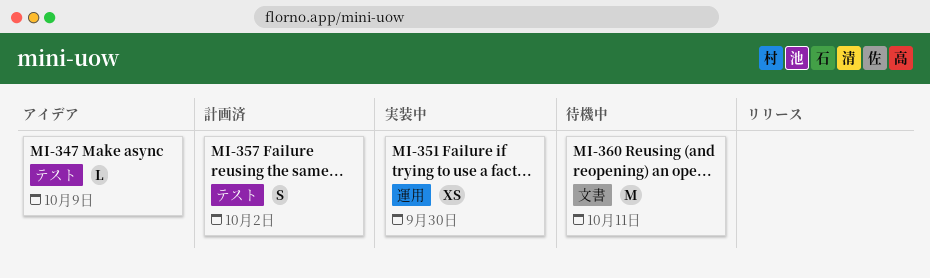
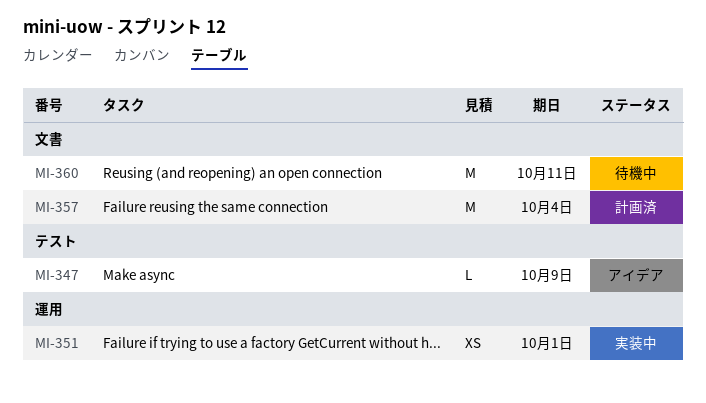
MI-351, due: Sep 30 -> Oct 1
MI-357, label: テスト -> 文書
MI-357, estimate: S -> M
MI-357, due: Oct 2 -> Oct 4

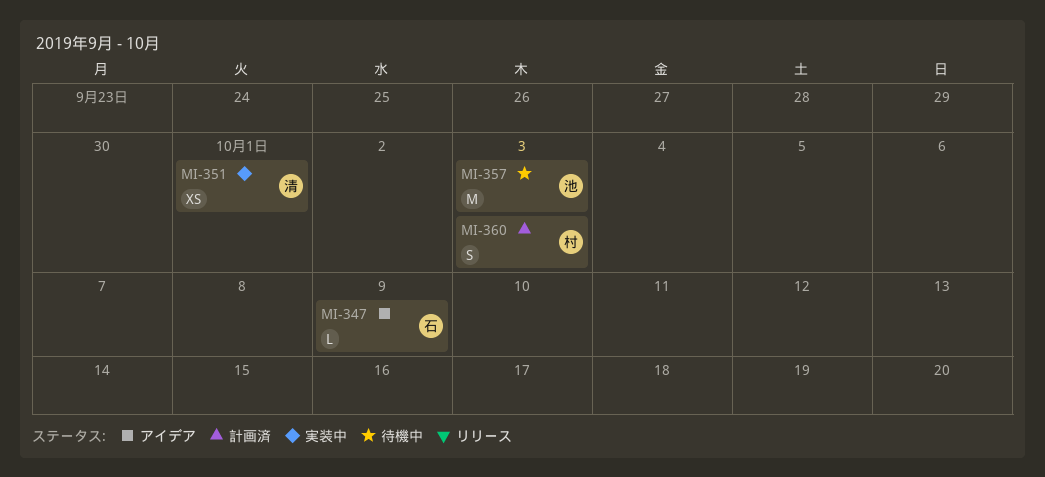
MI-357, status: 計画済 -> 待機中
MI-357, due: Oct 4 -> Oct 3
MI-360, status: 待機中 -> 計画済
MI-360, estimate: M -> S
MI-360, due: Oct 11 -> Oct 3

